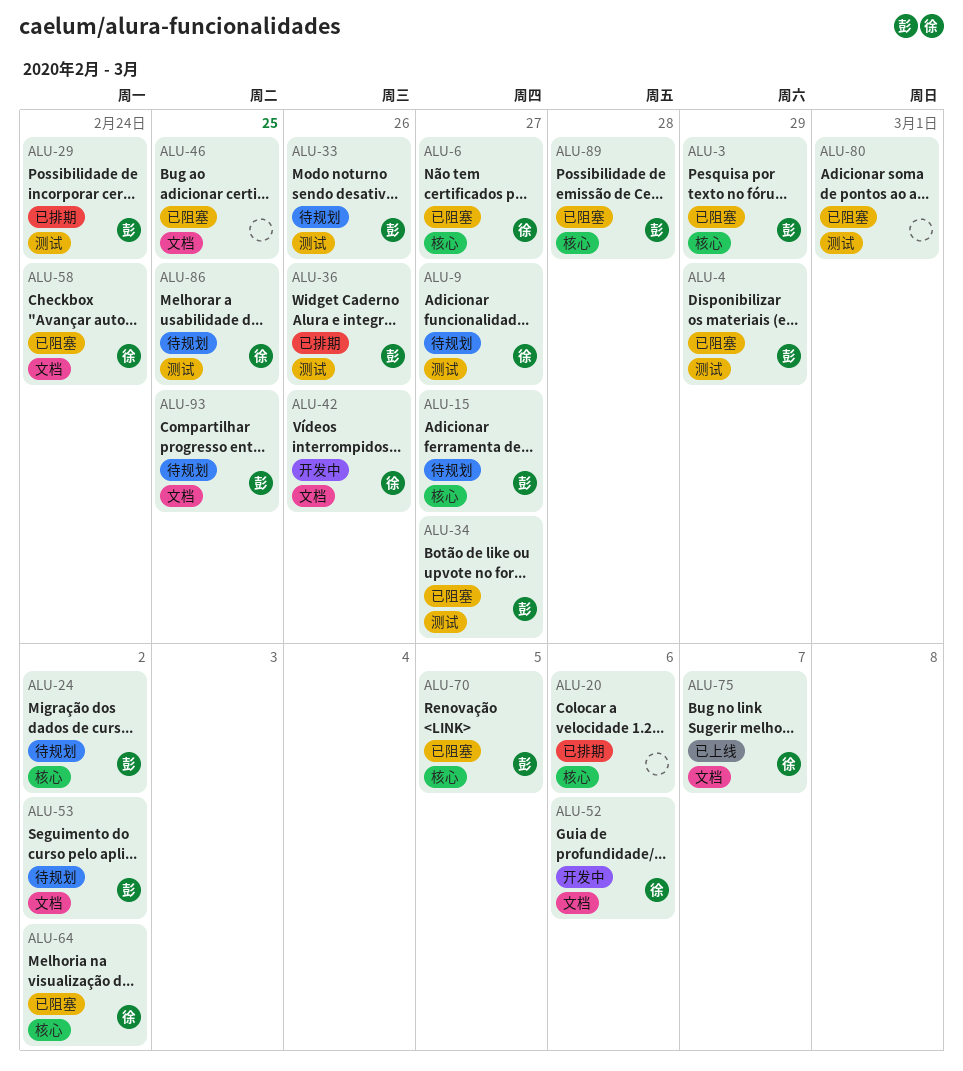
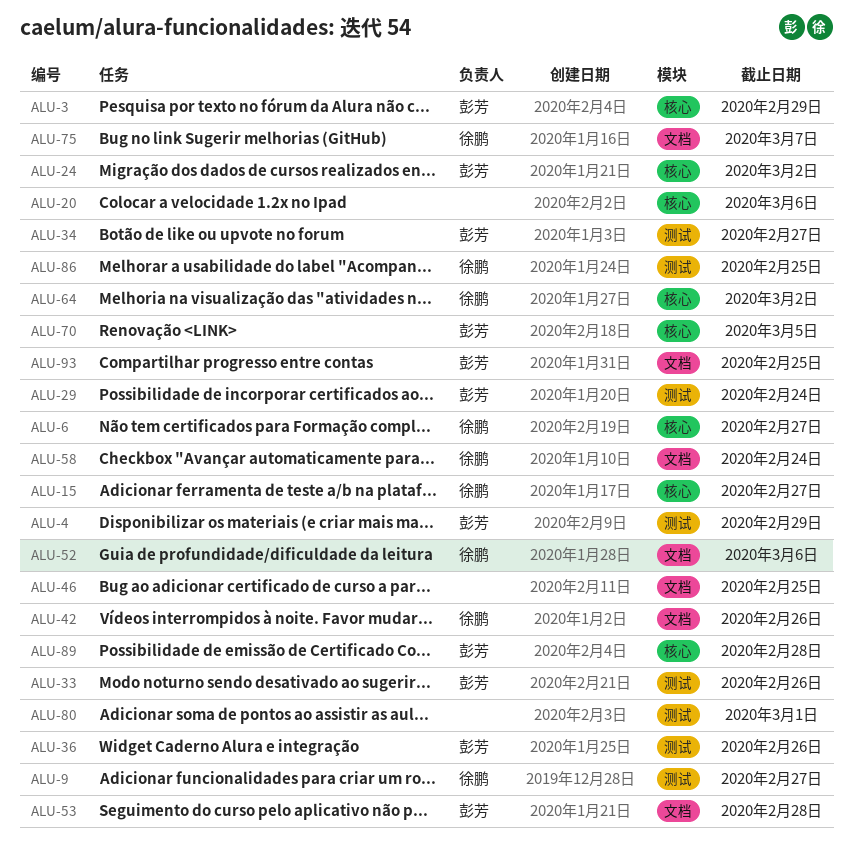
ALU-15, owner: 彭芳 -> 徐鹏
ALU-53, due: Mar 2 -> Feb 28

